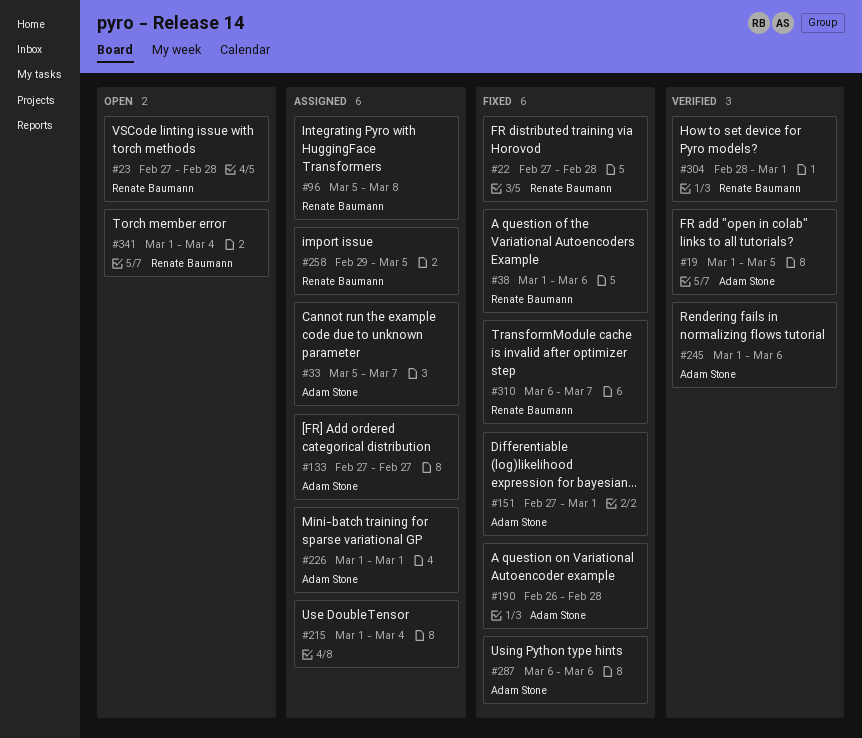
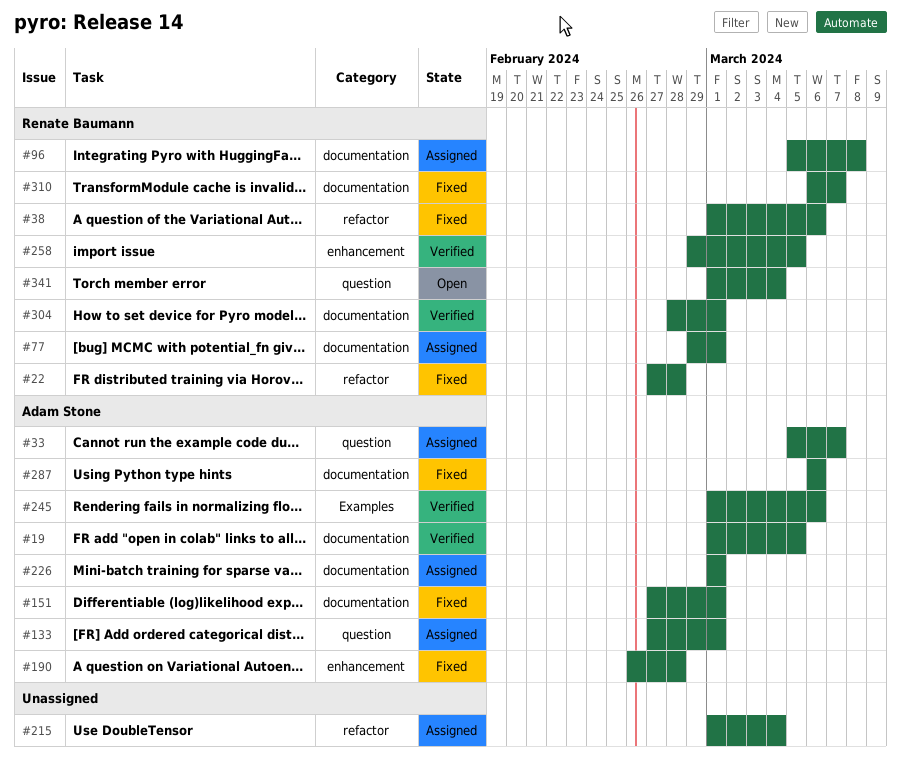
#23: present -> none
#77: none -> present
#133, due: Feb 27 -> Mar 1
#258, status: Assigned -> Verified

